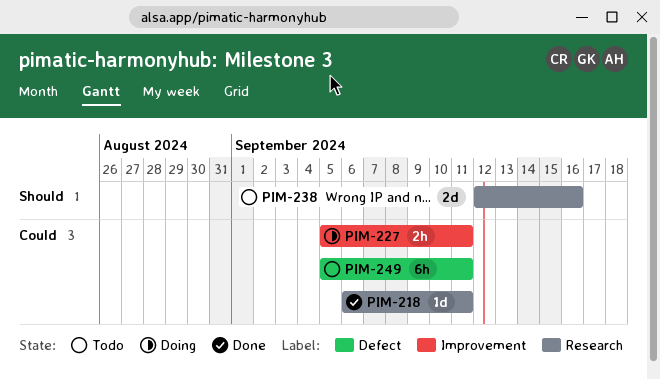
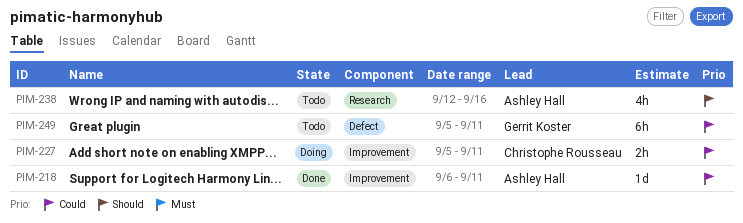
PIM-218, label: Research -> Improvement
PIM-238, estimate: 2d -> 4h

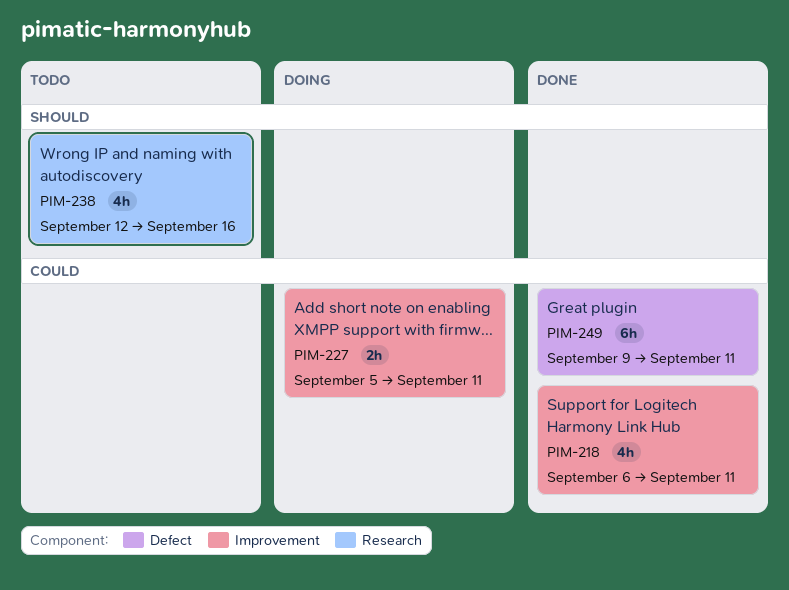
PIM-218, estimate: 1d -> 4h
PIM-249, status: Todo -> Done
PIM-249, start: Sep 5 -> Sep 9

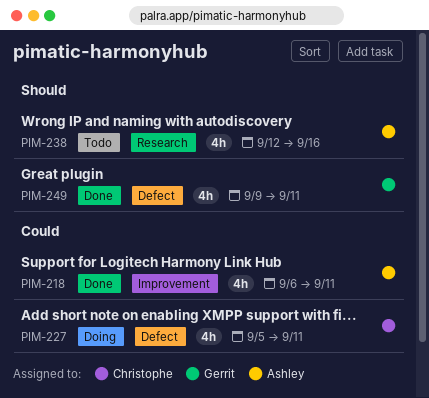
PIM-227, label: Improvement -> Defect
PIM-227, estimate: 2h -> 4h
PIM-249, priority: Could -> Should
PIM-249, estimate: 6h -> 4h

